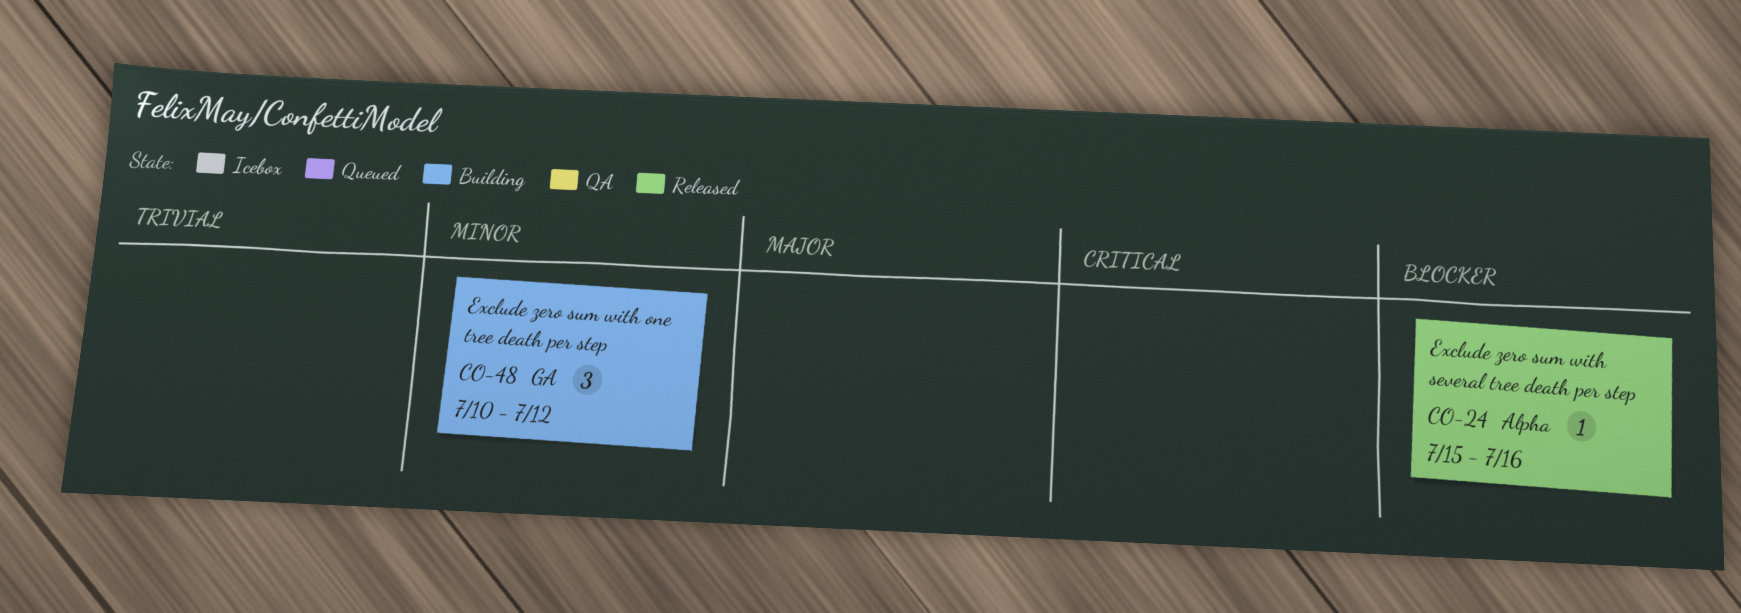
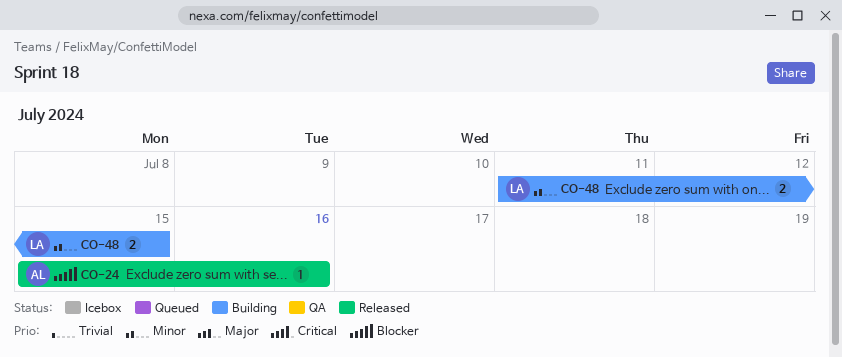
CO-48, estimate: 3 -> 2
CO-48, start: Jul 10 -> Jul 11
CO-48, due: Jul 12 -> Jul 15

